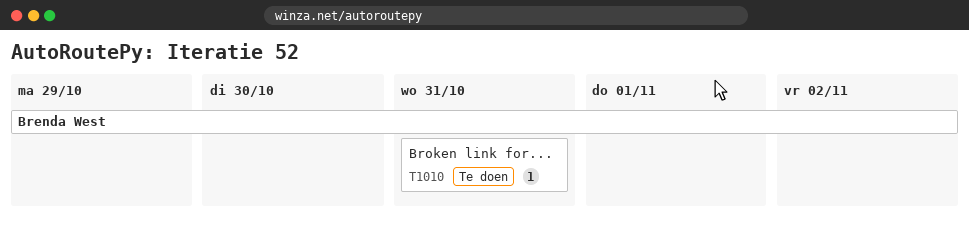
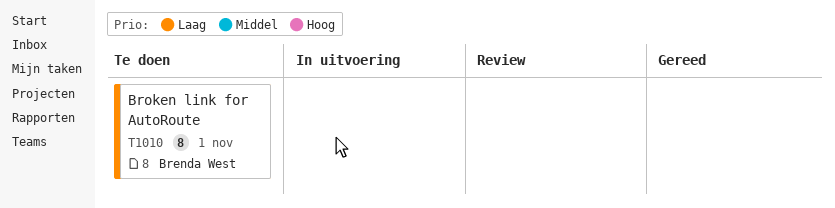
T1010, estimate: 1 -> 8
T1010, due: Oct 31 -> Nov 1

